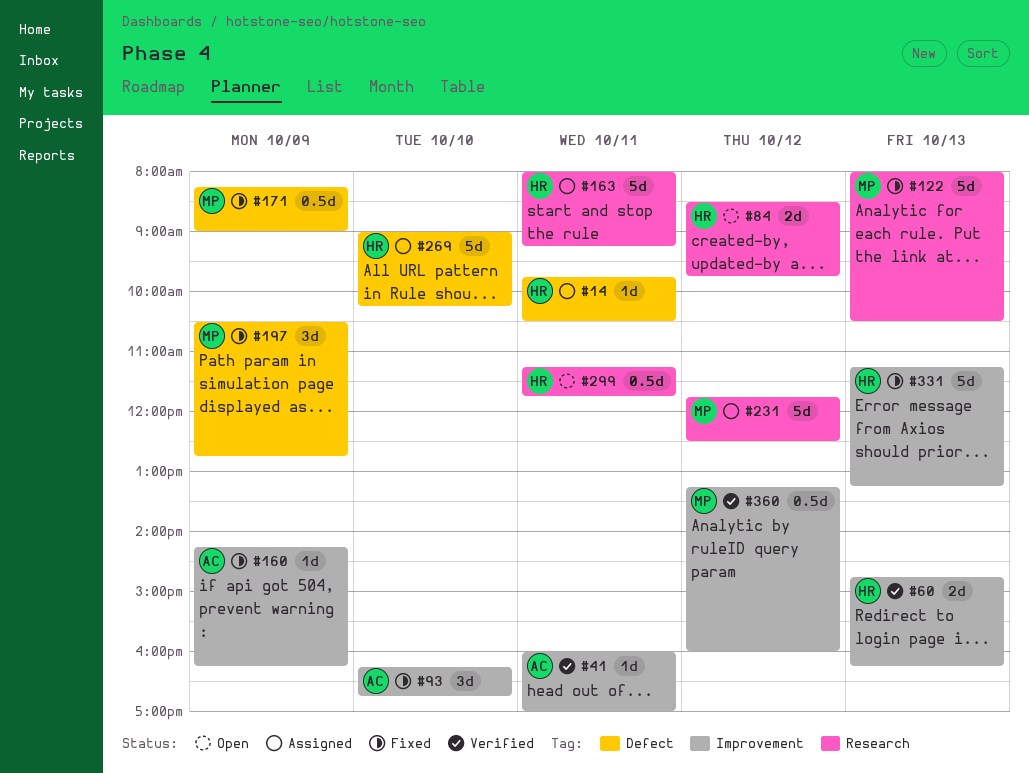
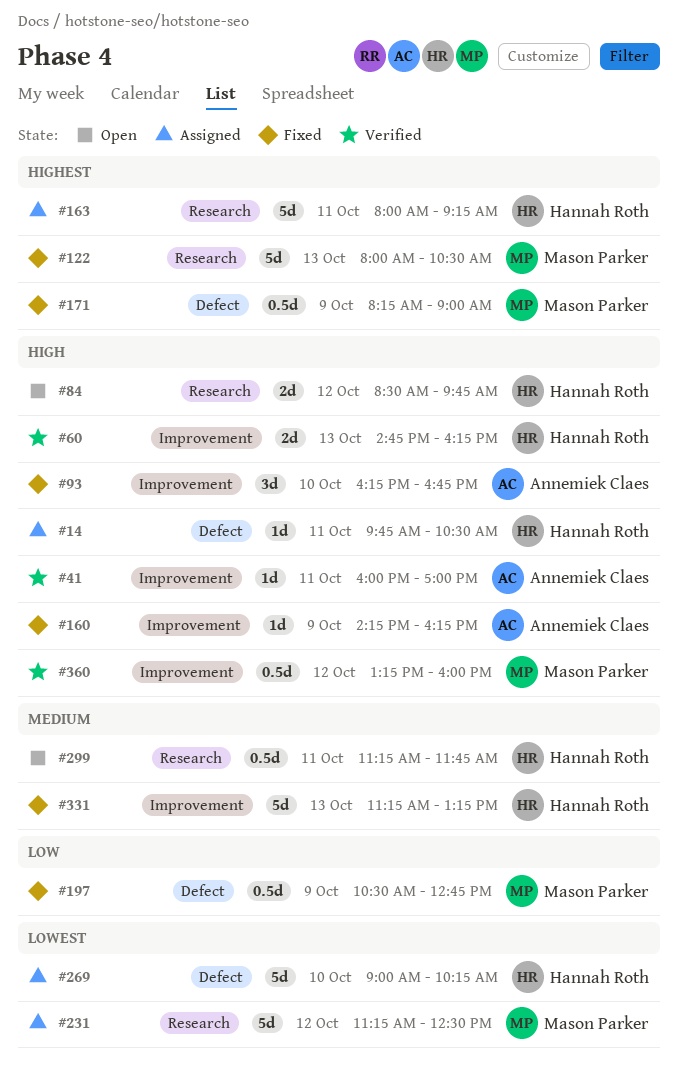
#197, estimate: 3d -> 0.5d
#231, begins: 11:45 -> 11:15

